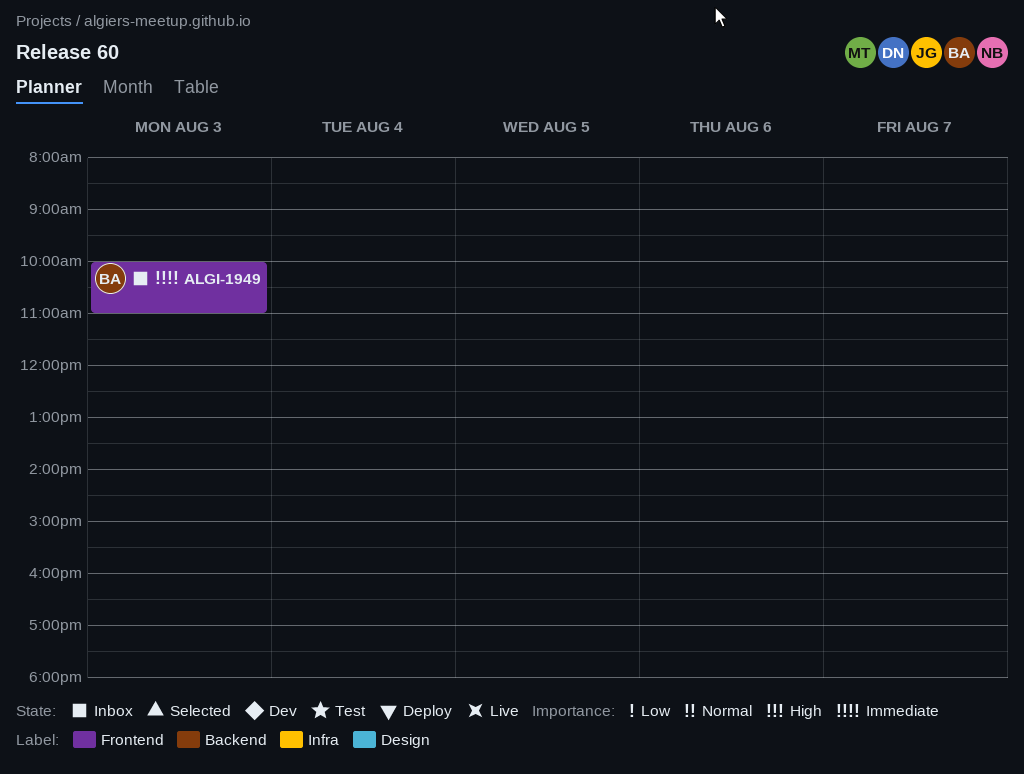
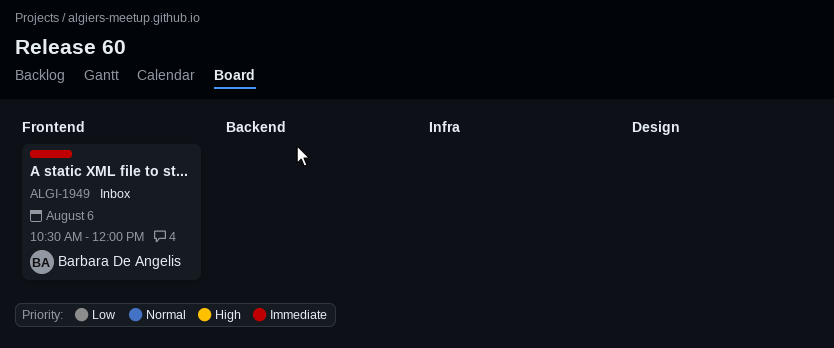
ALGI-1949, day: Aug 3 -> Aug 6
ALGI-1949, begins: 10:00 -> 10:30
ALGI-1949, ends: 11:00 -> 12:00

